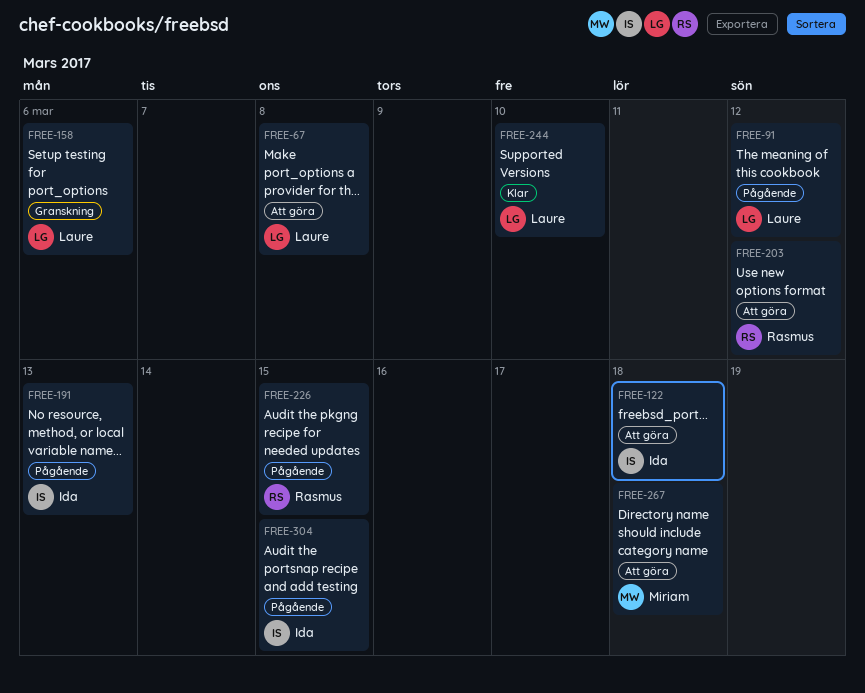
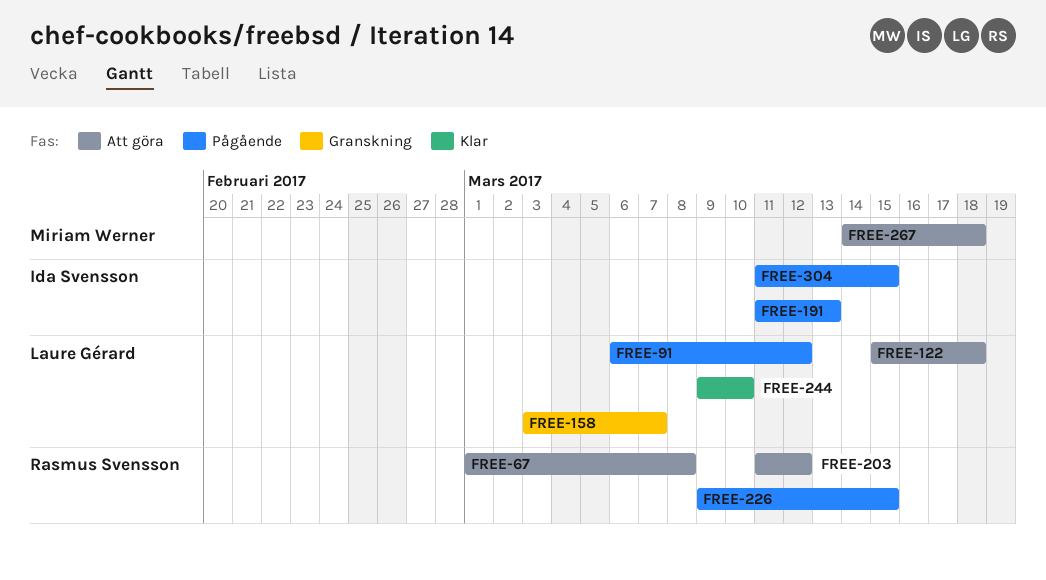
FREE-67, owner: Laure Gérard -> Rasmus Svensson
FREE-122, owner: Ida Svensson -> Laure Gérard
FREE-158, due: Mar 6 -> Mar 7

